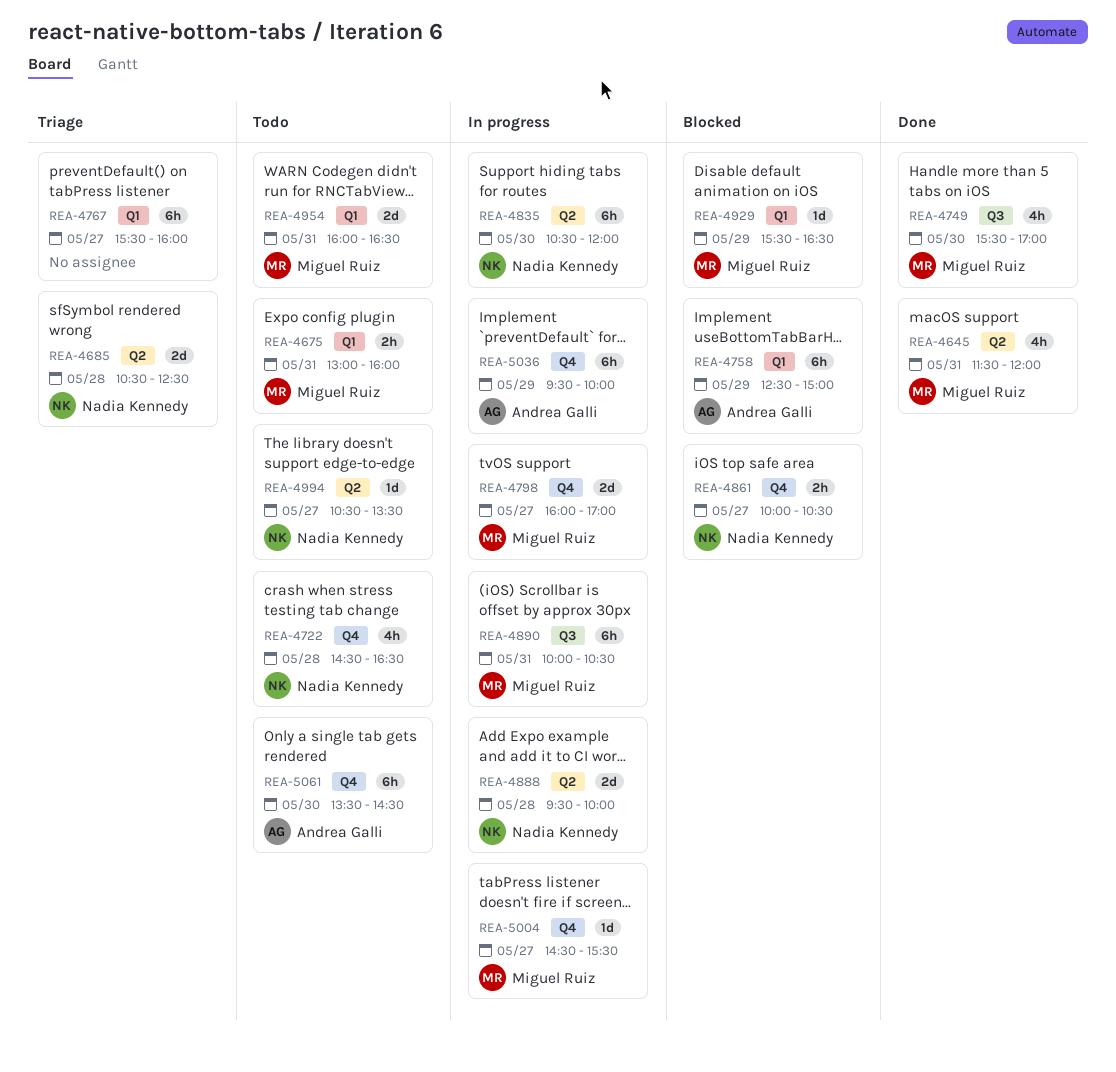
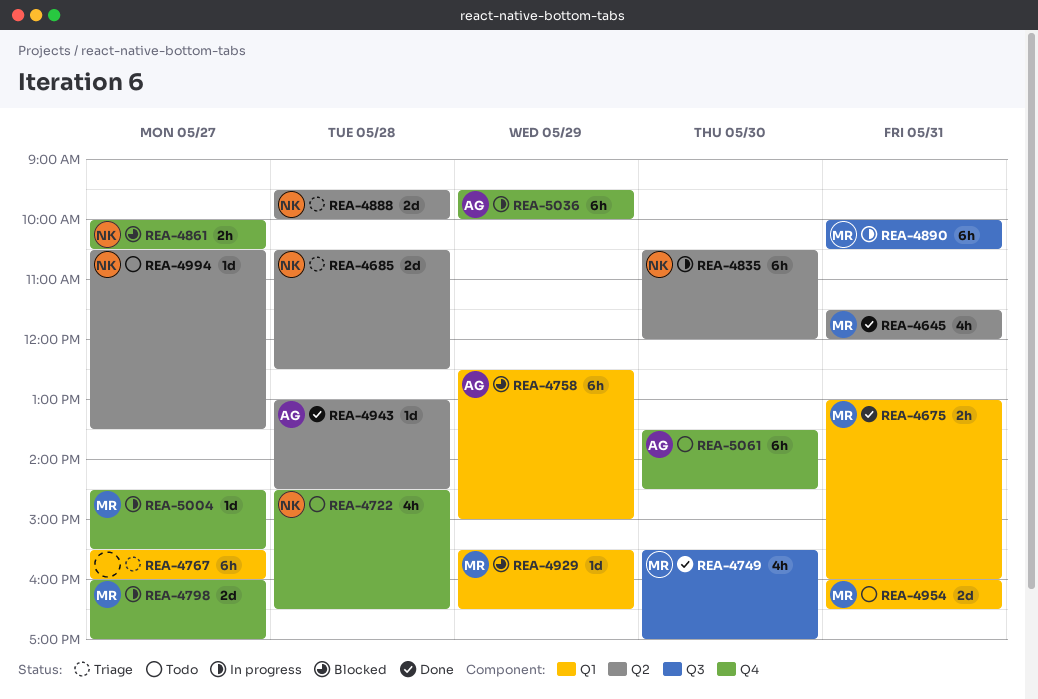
REA-4675, status: Todo -> Done
REA-4888, status: In progress -> Triage
REA-4943: none -> present

